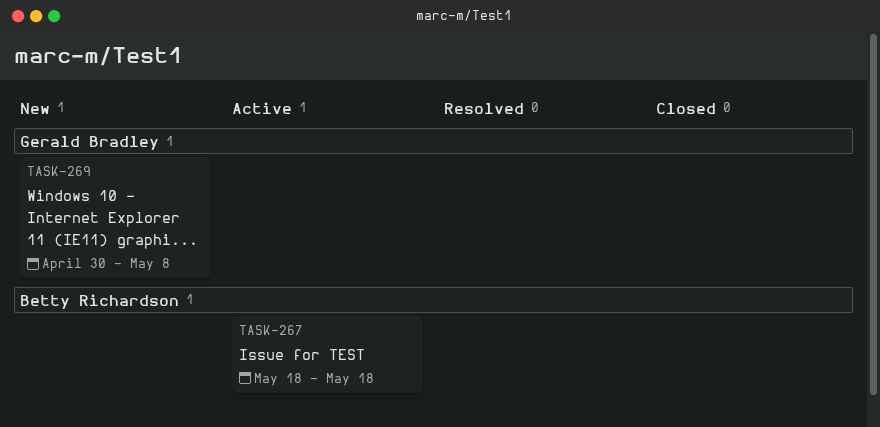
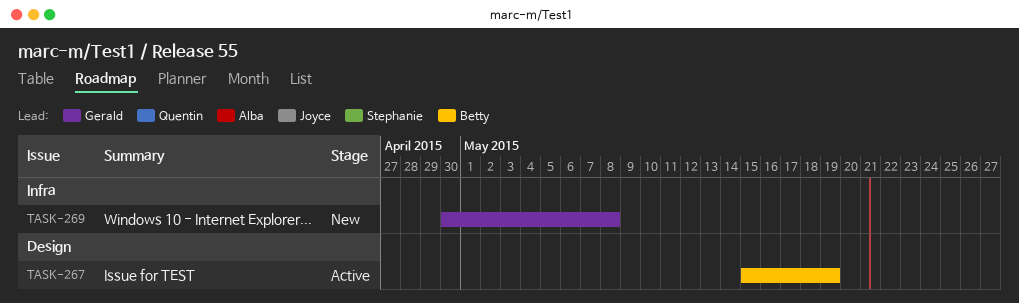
TASK-267, start: May 18 -> May 15
TASK-267, due: May 18 -> May 19

